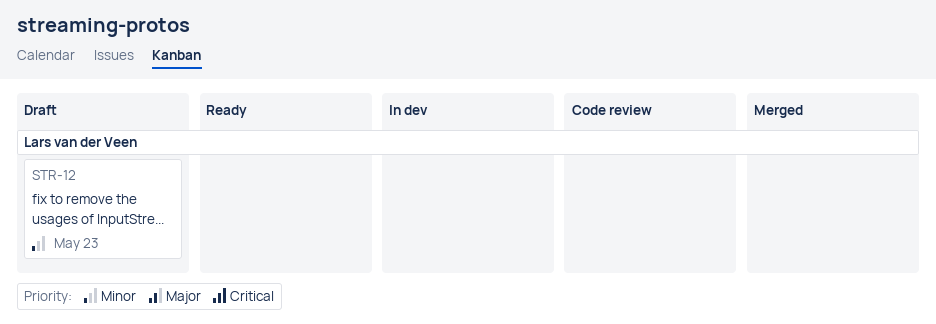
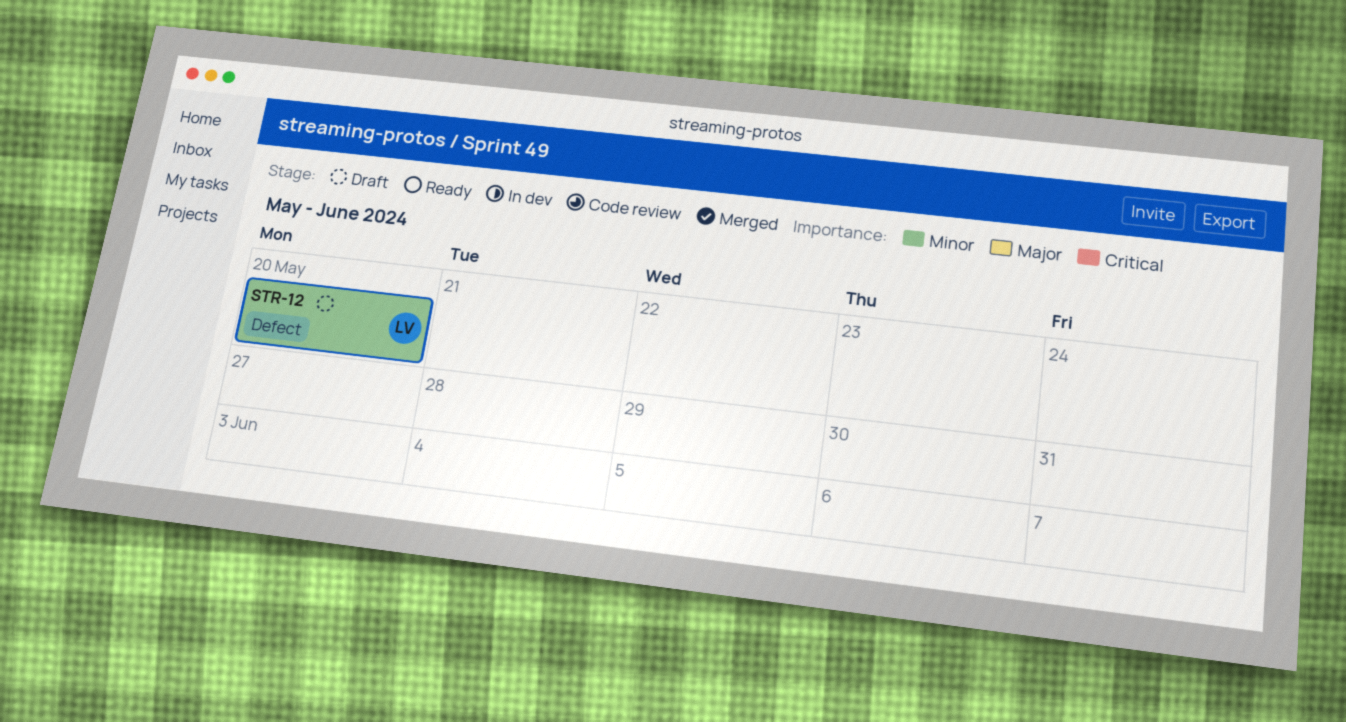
STR-12, due: May 23 -> May 20

